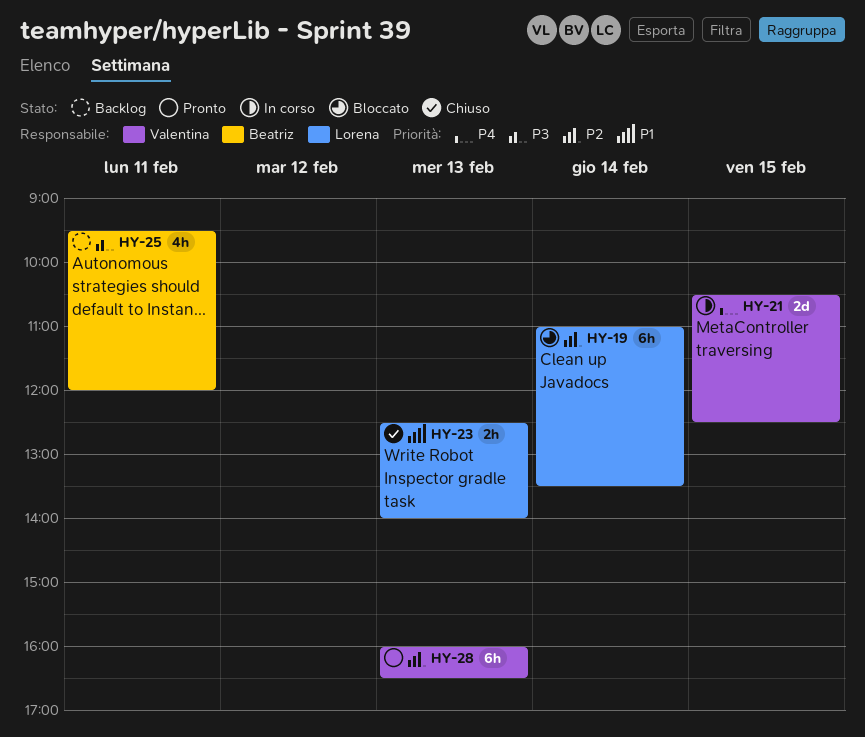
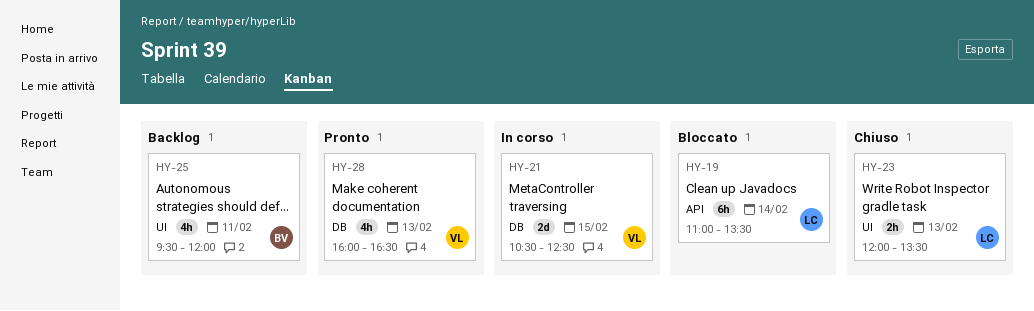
HY-23, begins: 12:30 -> 12:00
HY-23, ends: 14:00 -> 13:30
HY-28, estimate: 6h -> 4h

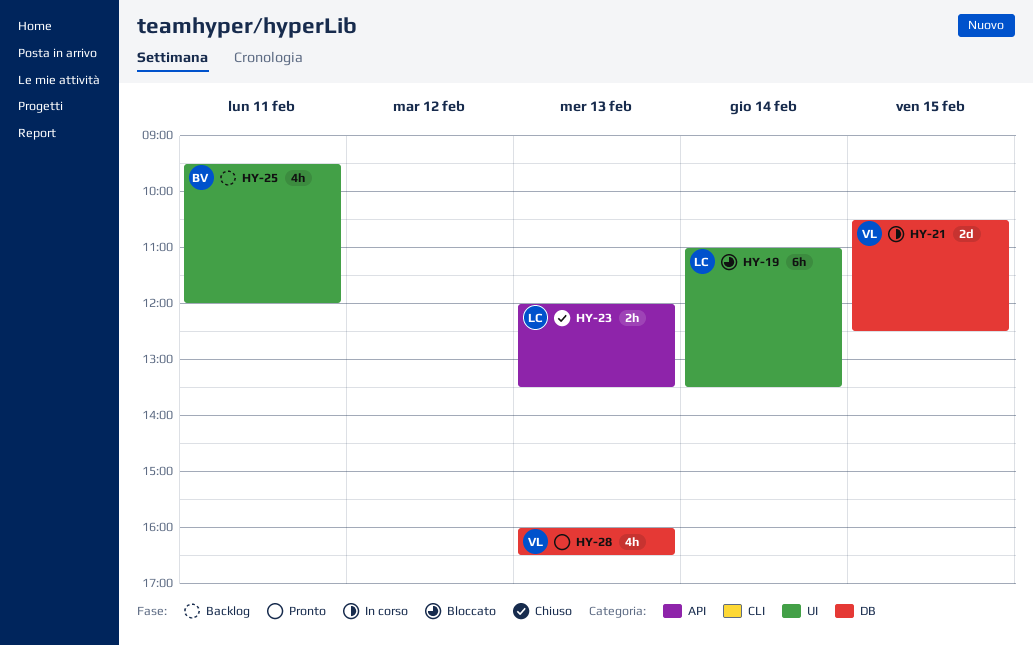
HY-19, label: API -> UI
HY-23, label: UI -> API

